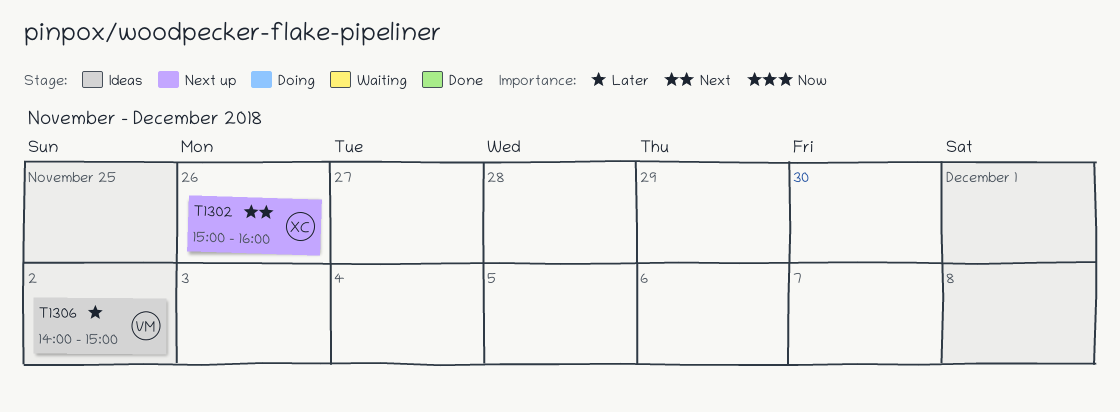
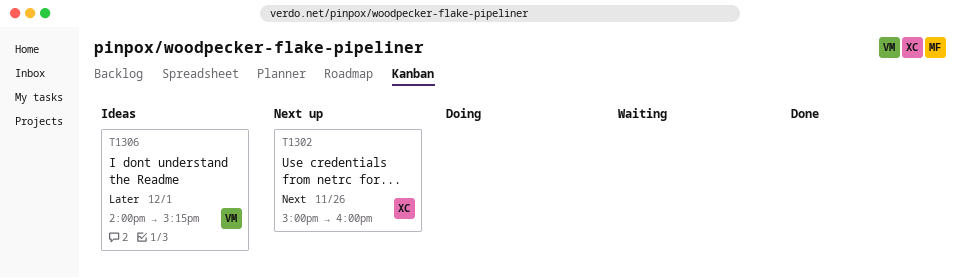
T1306, day: Dec 2 -> Dec 1
T1306, ends: 15:00 -> 15:15

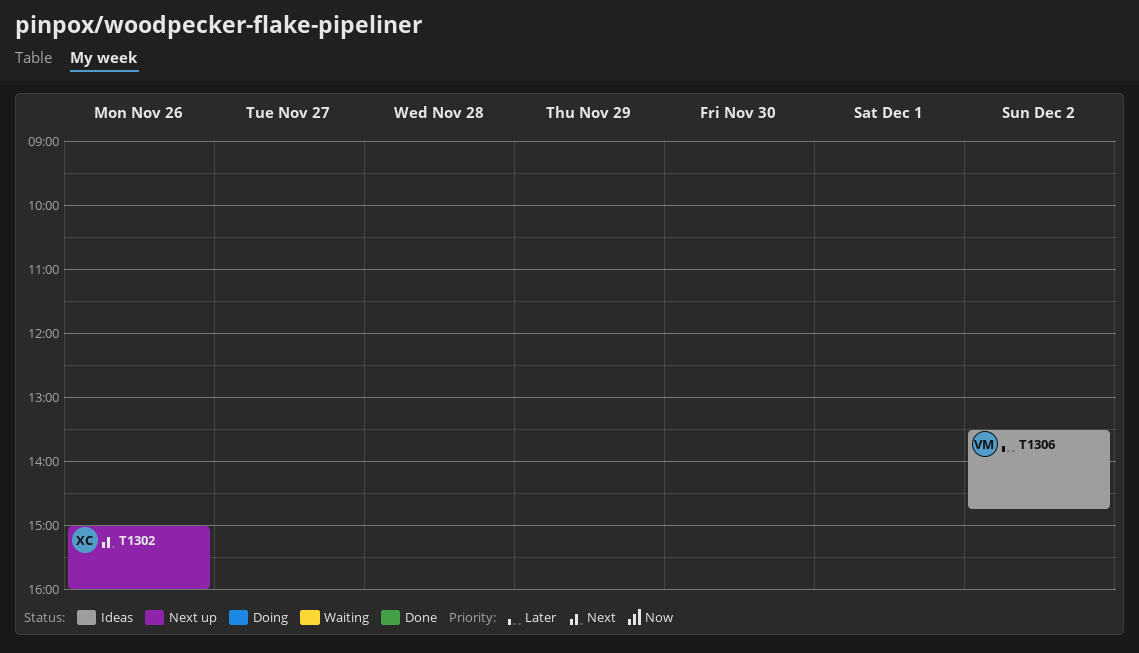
T1306, day: Dec 1 -> Dec 2
T1306, begins: 14:00 -> 13:30
T1306, ends: 15:15 -> 14:45

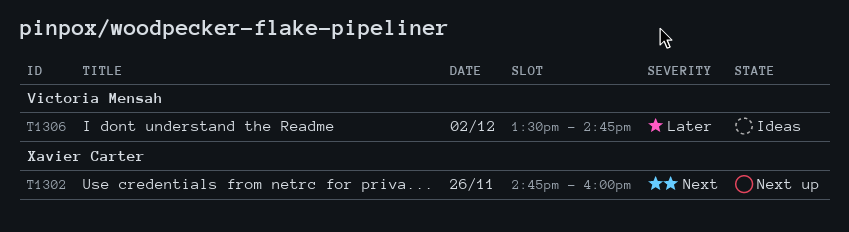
T1302, begins: 15:00 -> 14:45

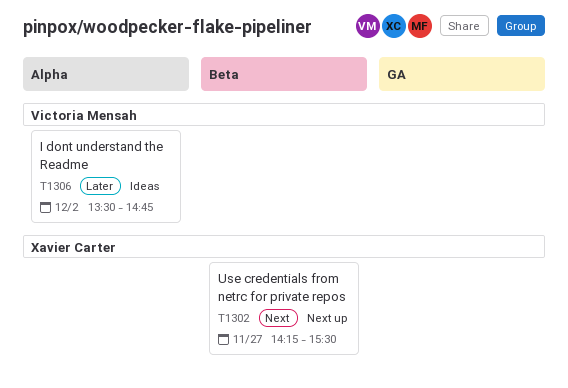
T1302, day: Nov 26 -> Nov 27
T1302, begins: 14:45 -> 14:15
T1302, ends: 16:00 -> 15:30

